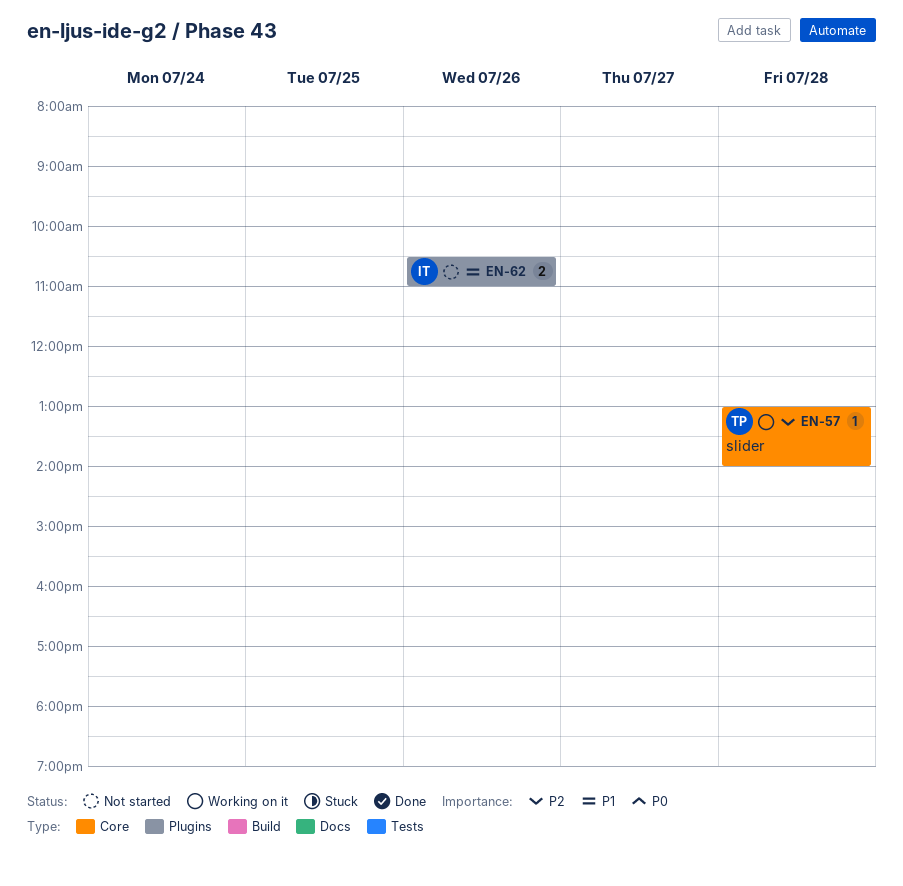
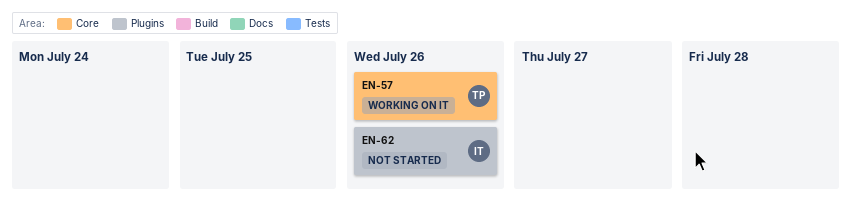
EN-57, day: Jul 28 -> Jul 26

